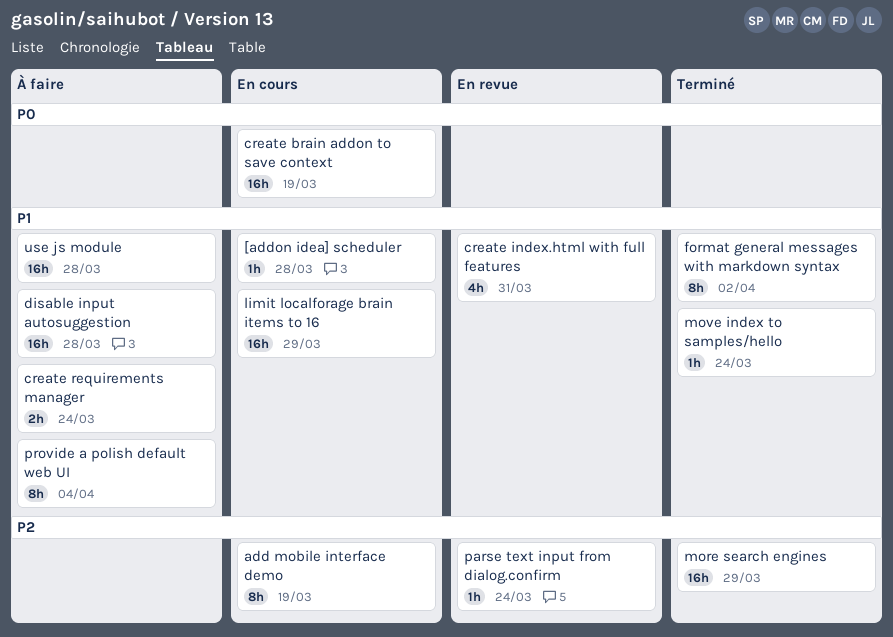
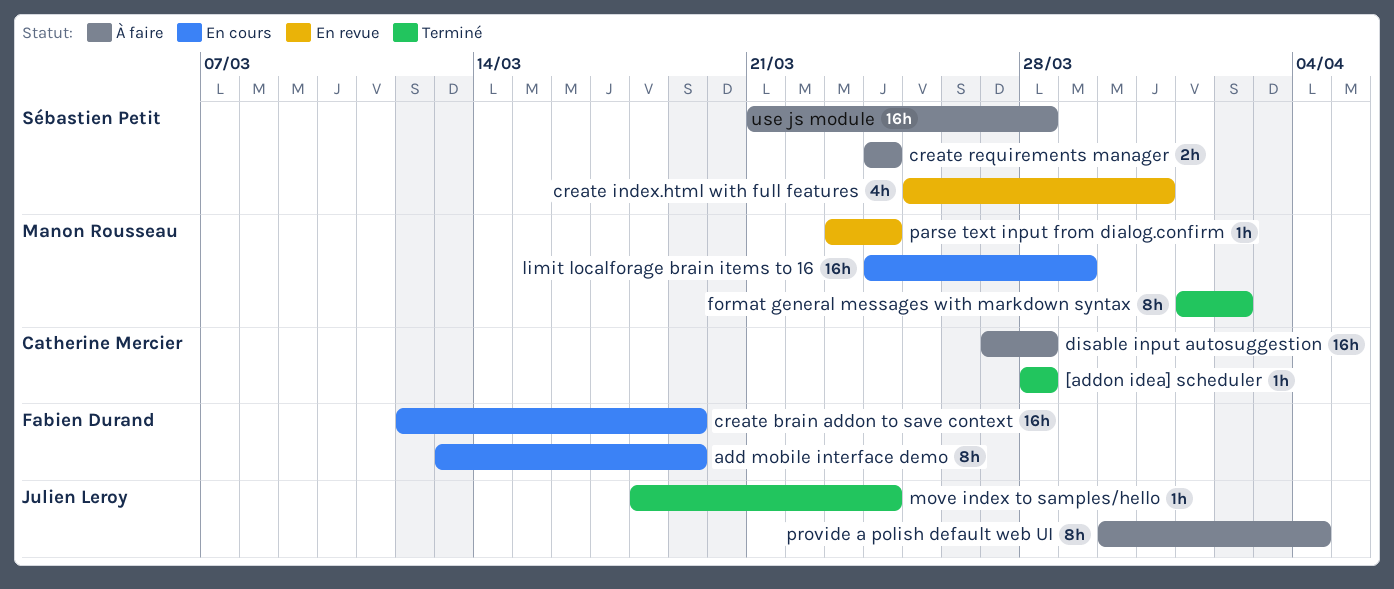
[addon idea] scheduler, status: En cours -> Terminé
more search engines: present -> none

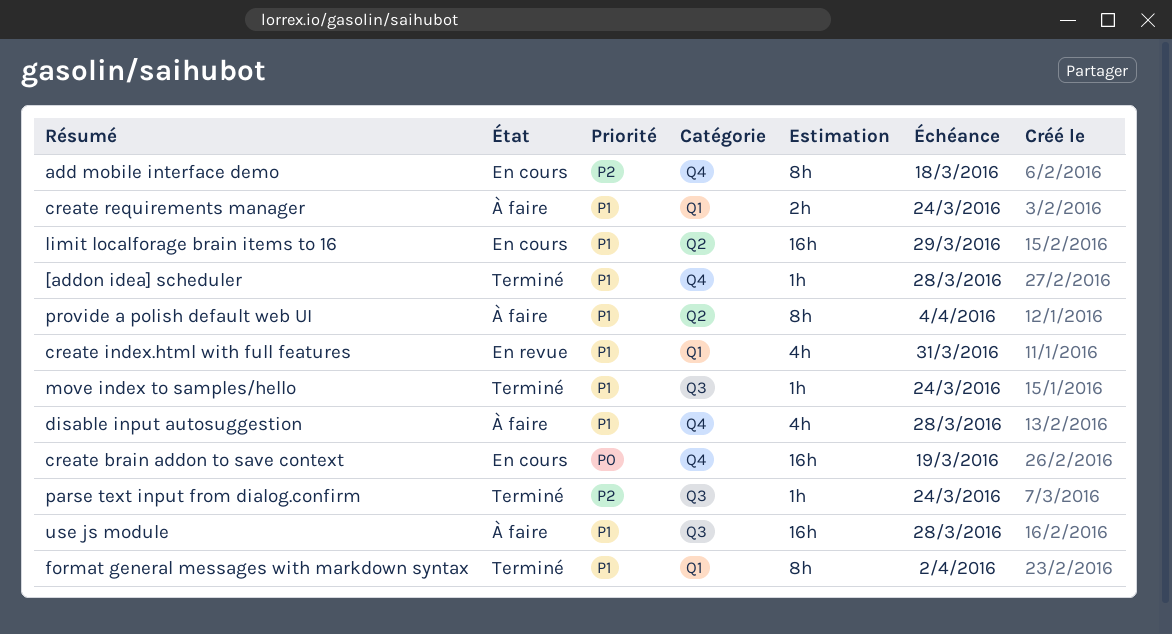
add mobile interface demo, due: Mar 19 -> Mar 18
disable input autosuggestion, estimate: 16h -> 4h
parse text input from dialog.confirm, status: En revue -> Terminé

